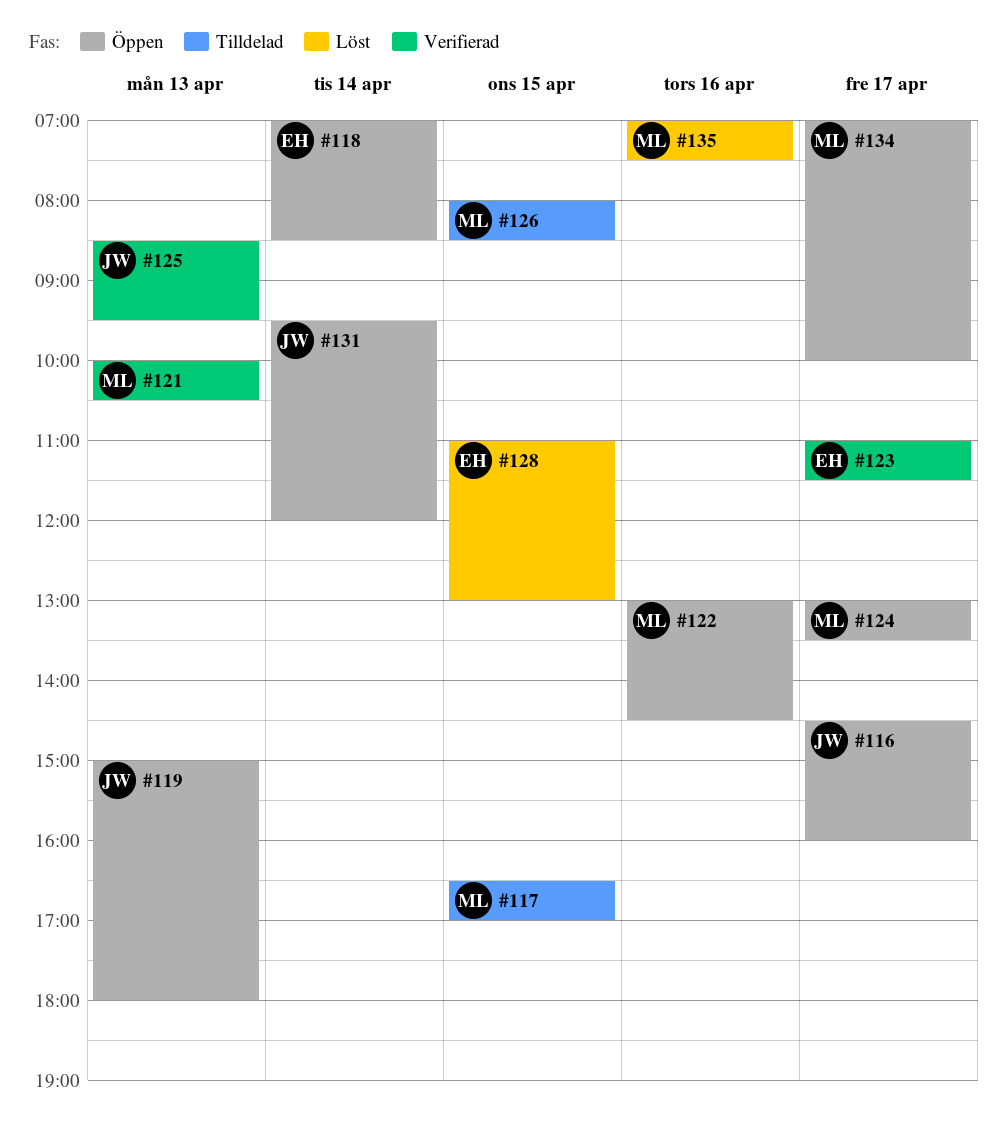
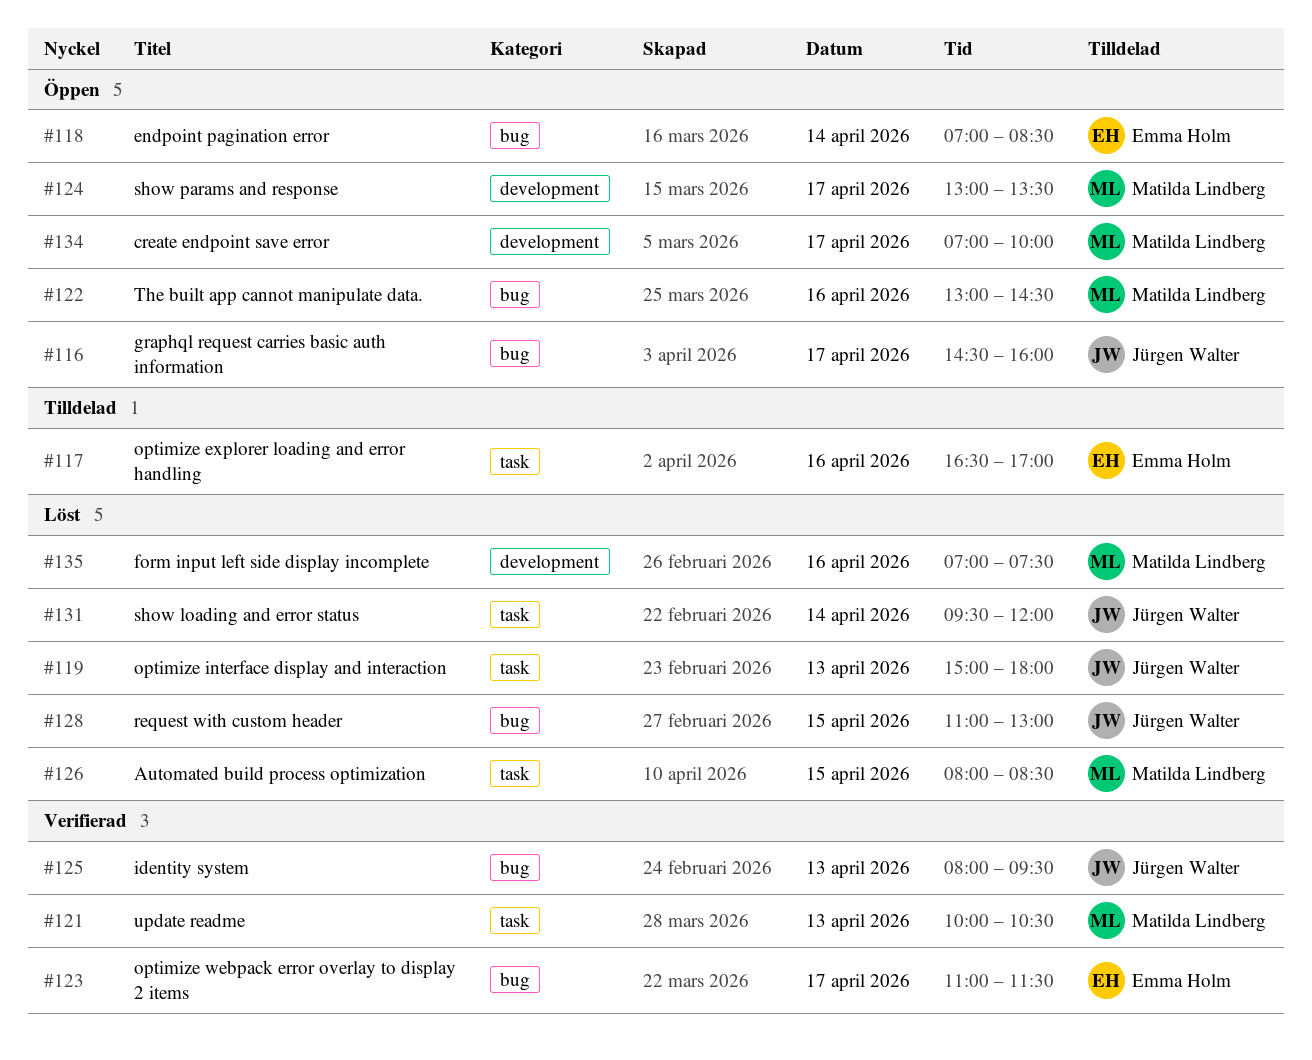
#117, owner: Matilda Lindberg -> Emma Holm
#117, day: Apr 15 -> Apr 16
#119, status: Öppen -> Löst
#125, begins: 08:30 -> 08:00
#126, status: Tilldelad -> Löst
#128, owner: Emma Holm -> Jürgen Walter
#131, status: Öppen -> Löst

